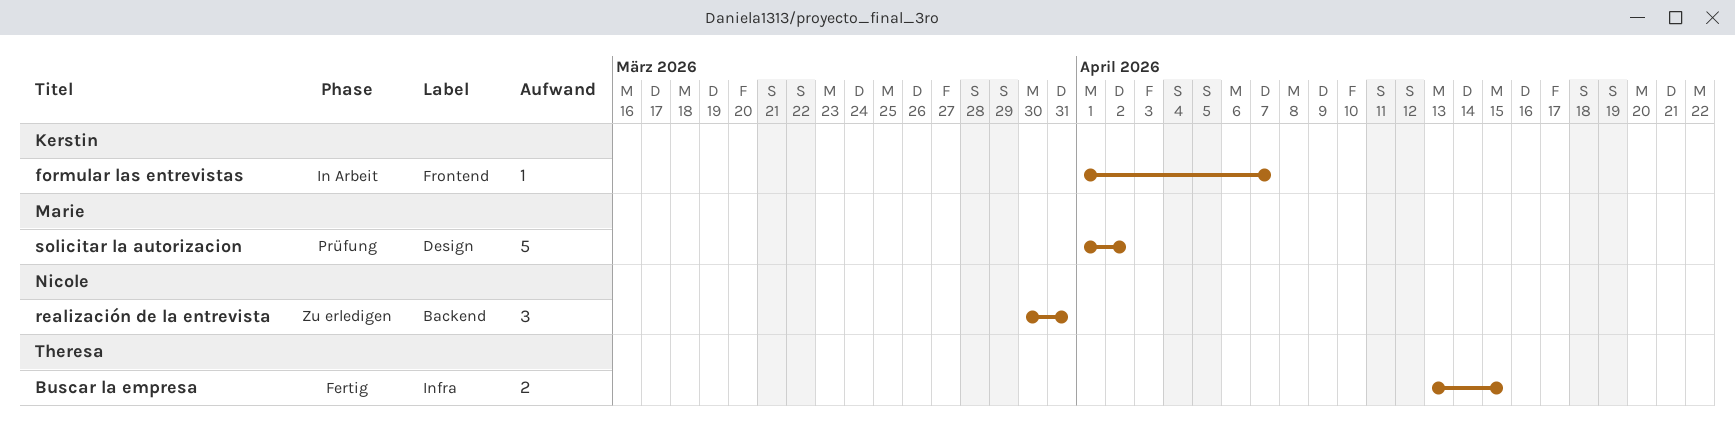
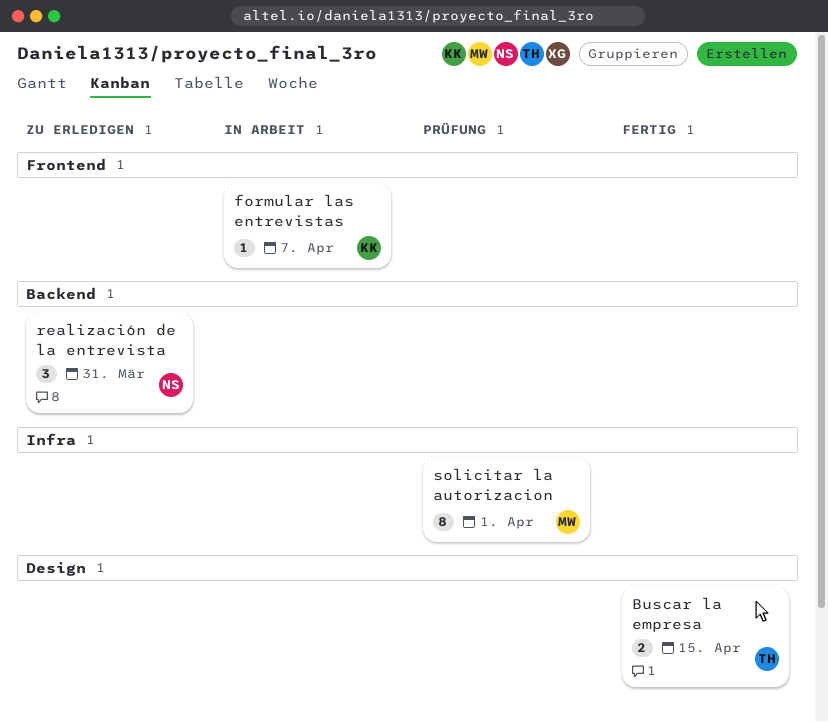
Buscar la empresa, label: Infra -> Design
solicitar la autorizacion, label: Design -> Infra
solicitar la autorizacion, estimate: 5 -> 8
solicitar la autorizacion, due: Apr 2 -> Apr 1

